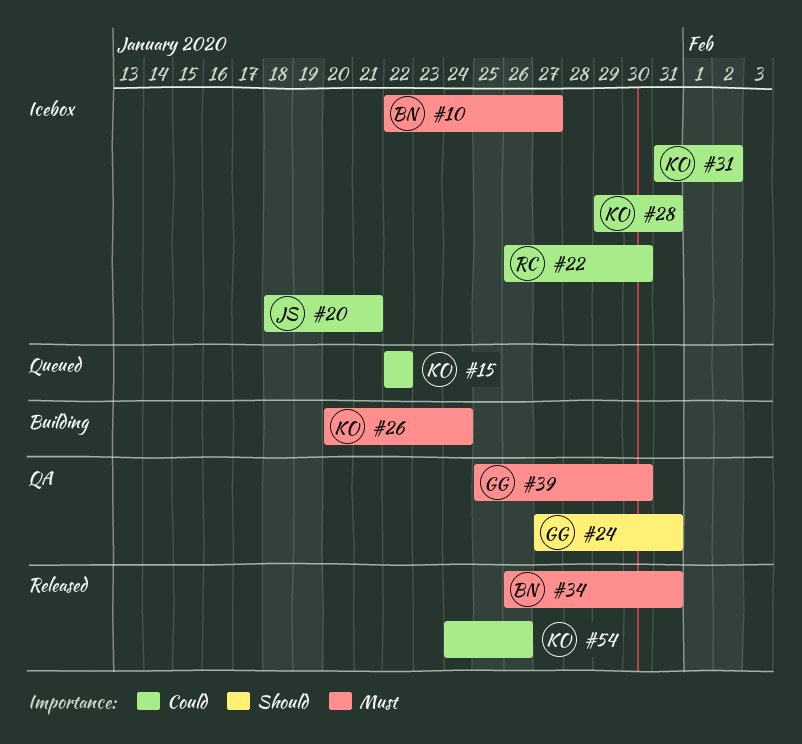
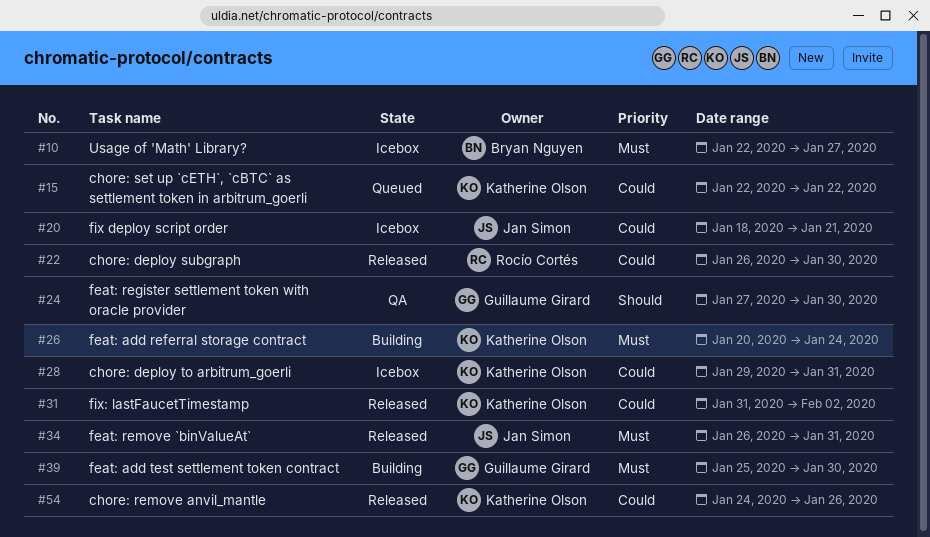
#22, status: Icebox -> Released
#24, due: Jan 31 -> Jan 30
#31, status: Icebox -> Released
#34, owner: Bryan Nguyen -> Jan Simon
#39, status: QA -> Building

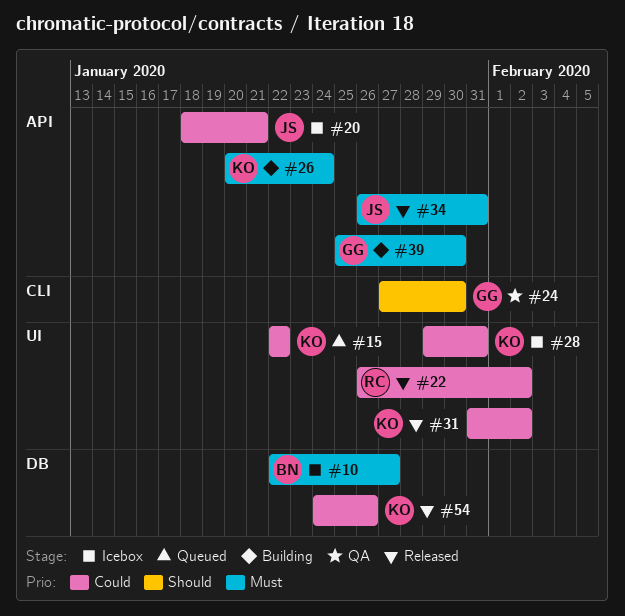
#22, due: Jan 30 -> Feb 2

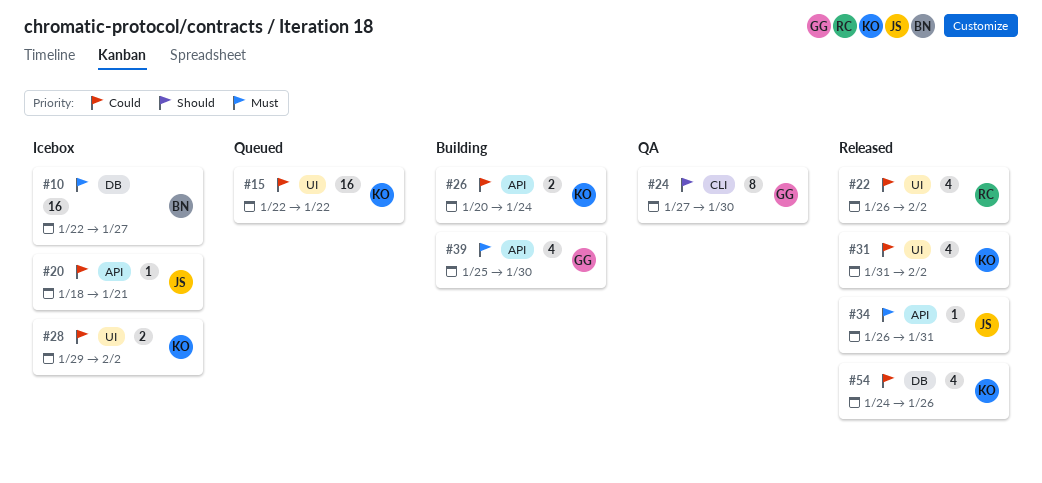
#26, priority: Must -> Could
#28, due: Jan 31 -> Feb 2

